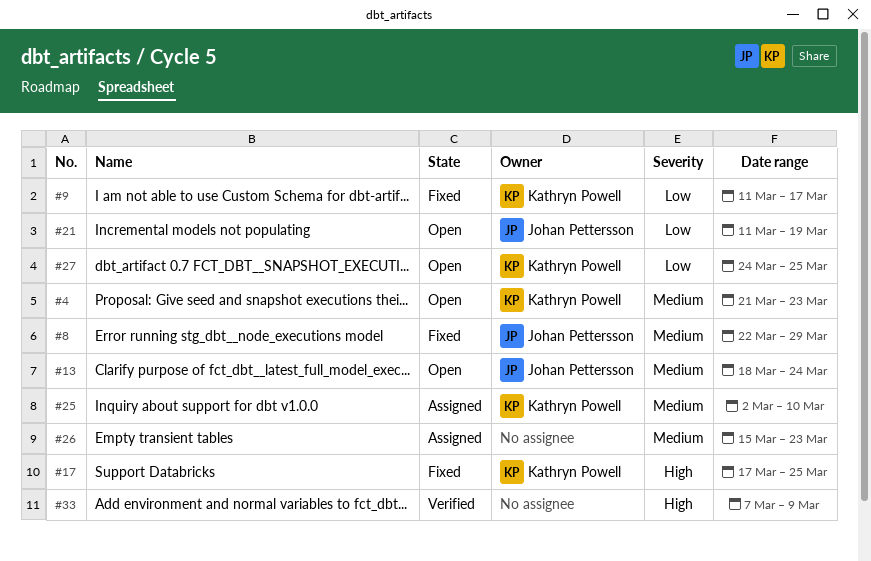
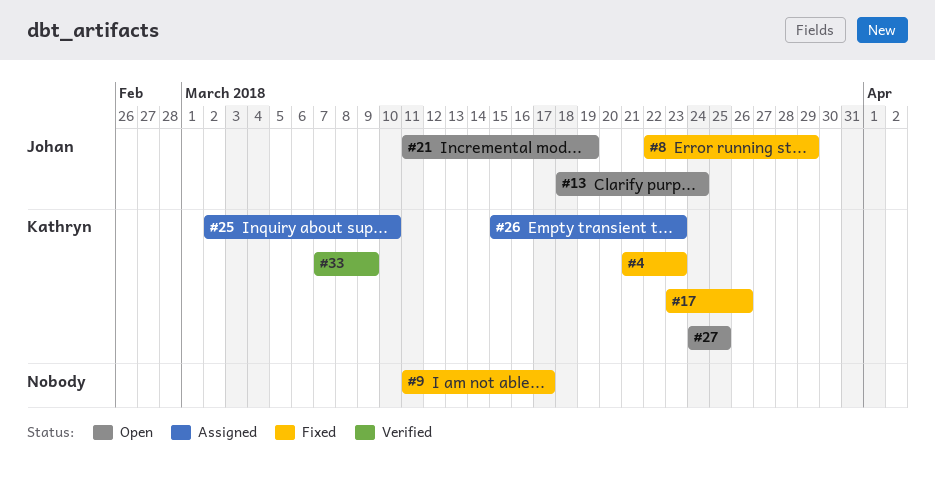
#4, status: Open -> Fixed
#9, owner: Kathryn Powell -> none
#17, start: Mar 17 -> Mar 23
#17, due: Mar 25 -> Mar 26
#26, owner: none -> Kathryn Powell
#33, owner: none -> Kathryn Powell

